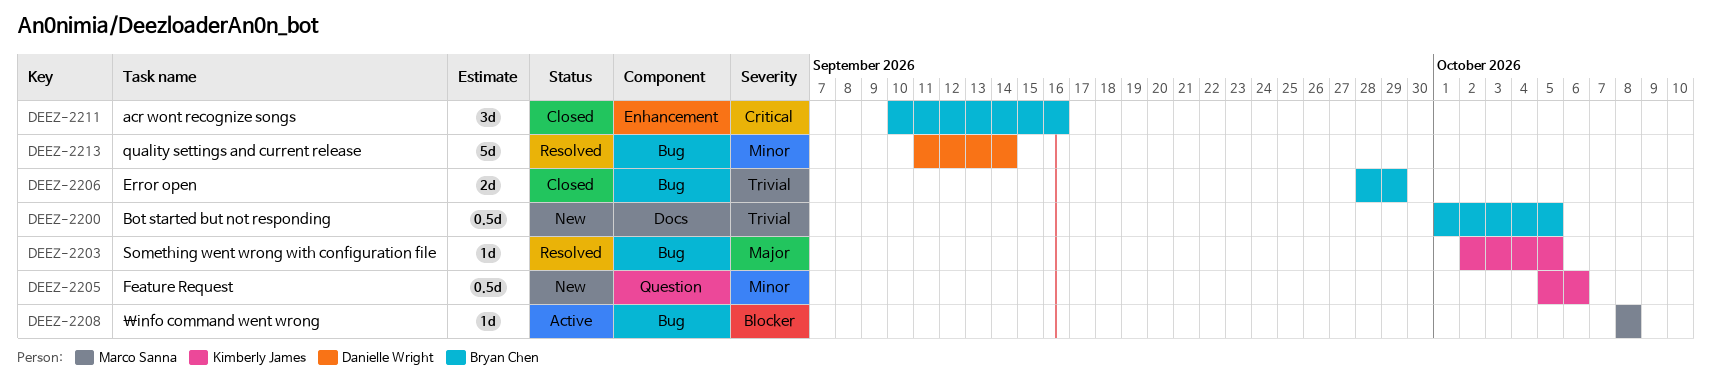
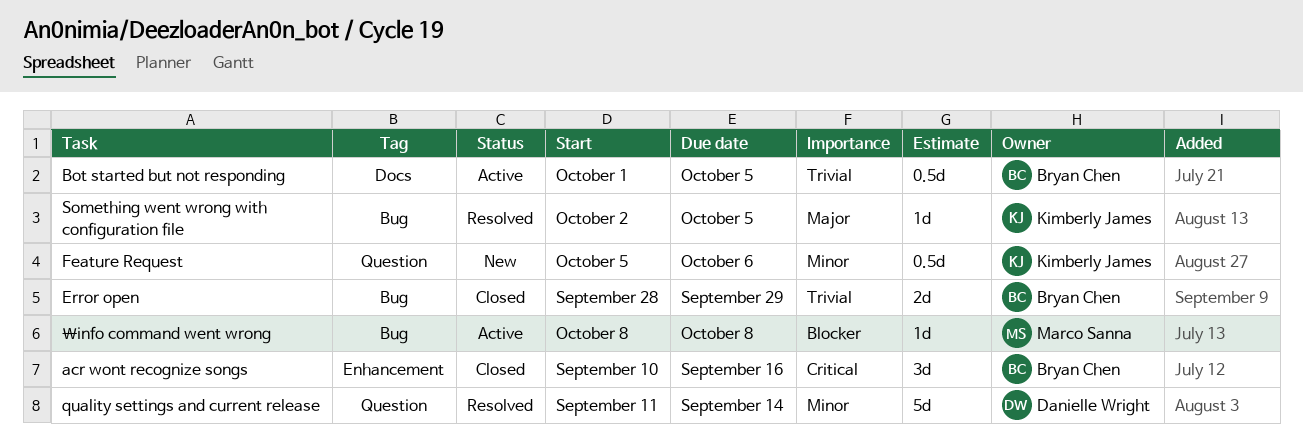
Bot started but not responding, status: New -> Active
quality settings and current release, label: Bug -> Question

